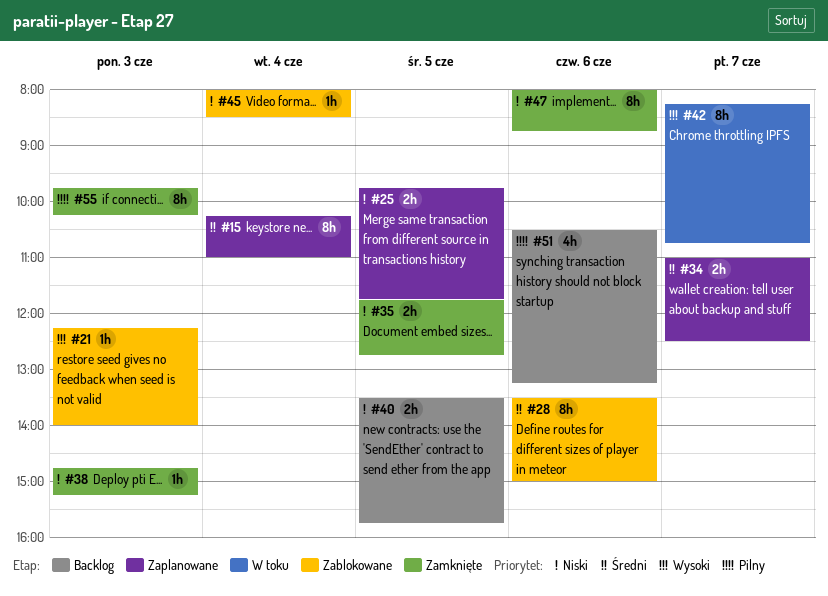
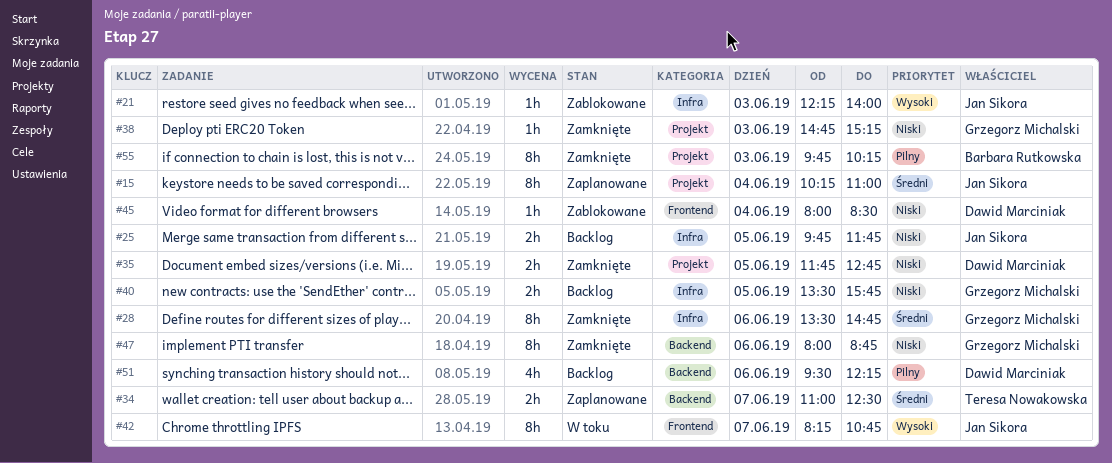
#25, status: Zaplanowane -> Backlog
#28, status: Zablokowane -> Zamknięte
#28, ends: 15:00 -> 14:45
#51, begins: 10:30 -> 09:30
#51, ends: 13:15 -> 12:15

